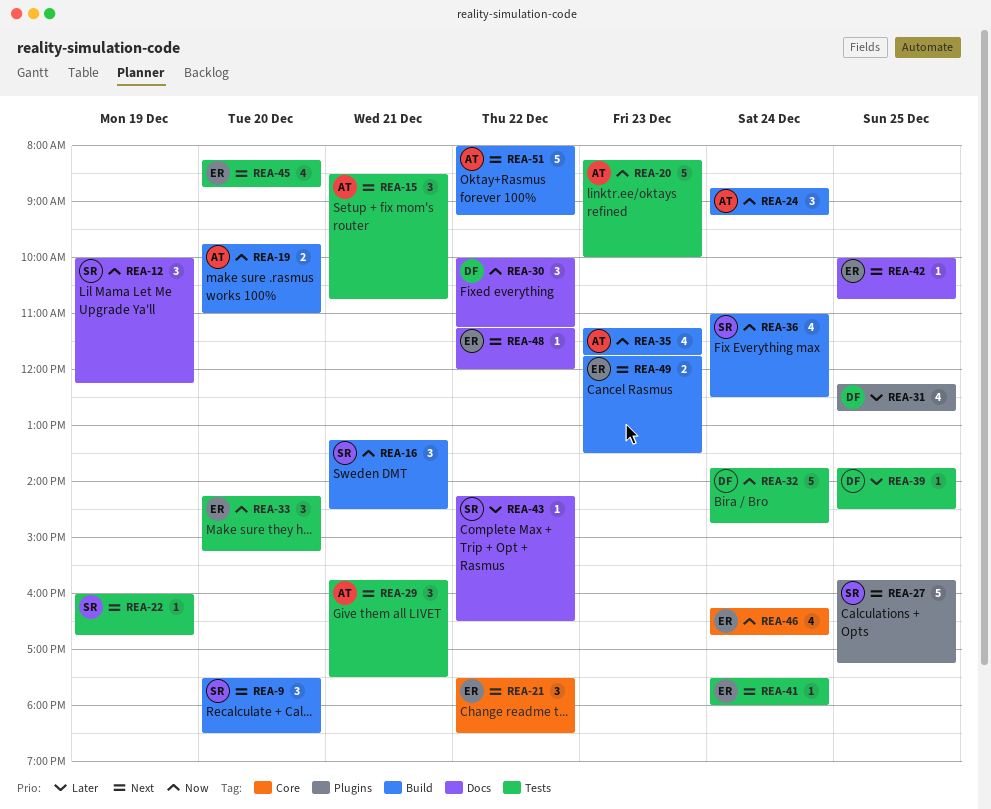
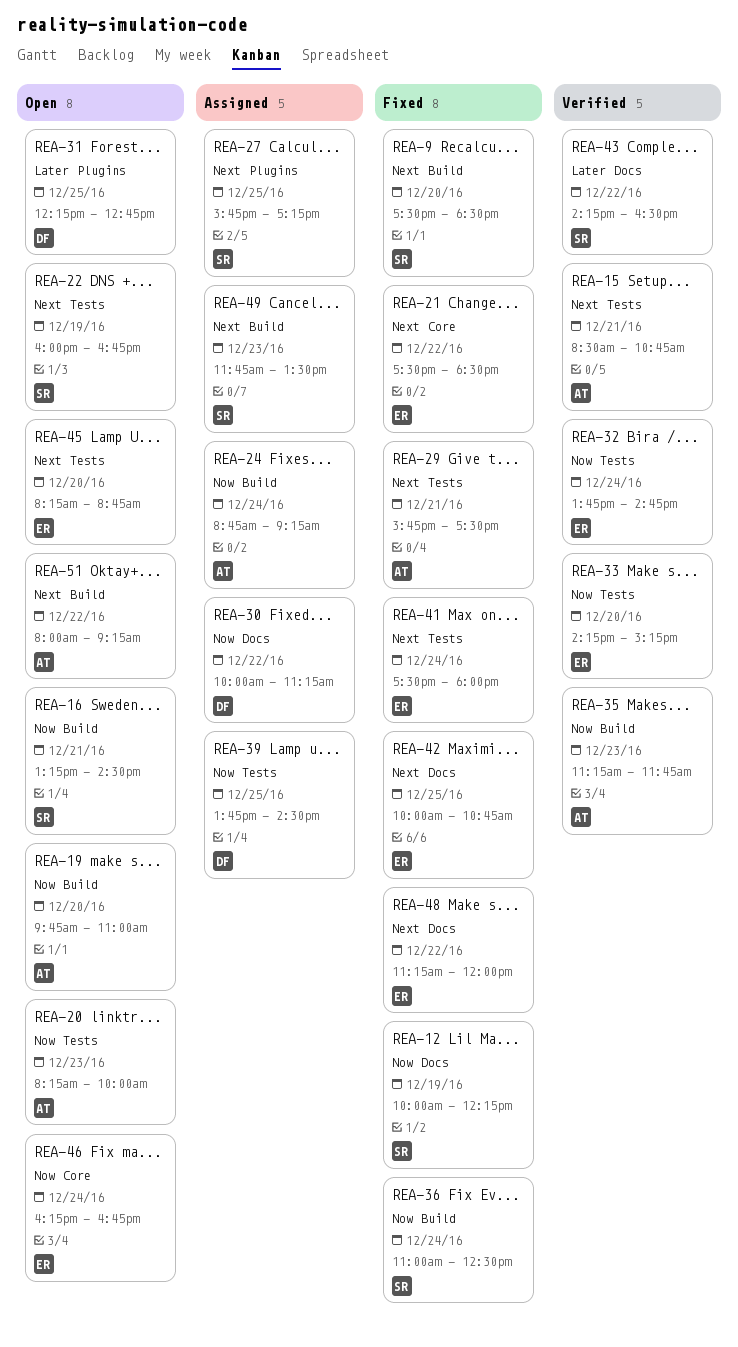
REA-32, owner: DF -> ER
REA-39, priority: Later -> Now
REA-49, owner: ER -> SR

